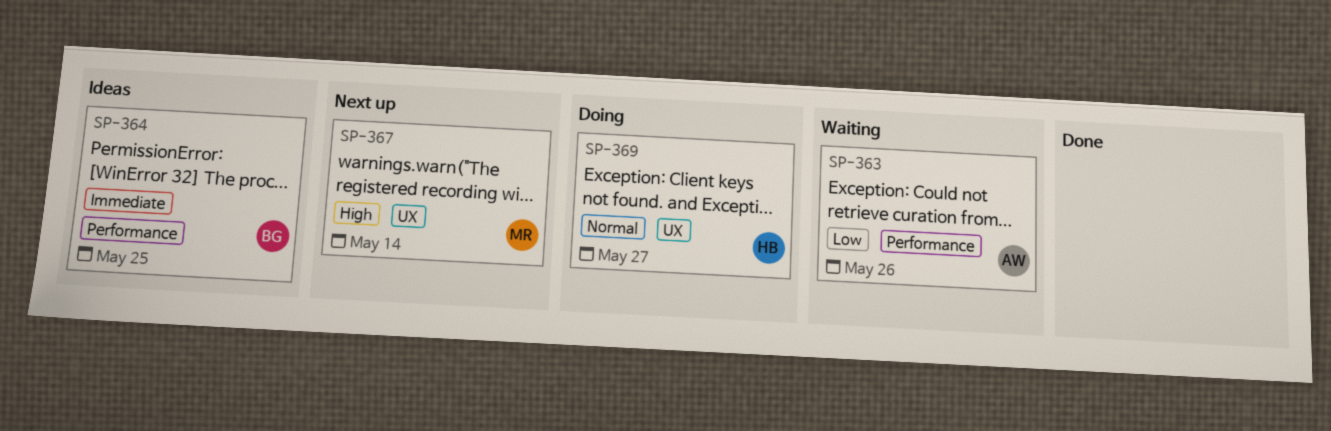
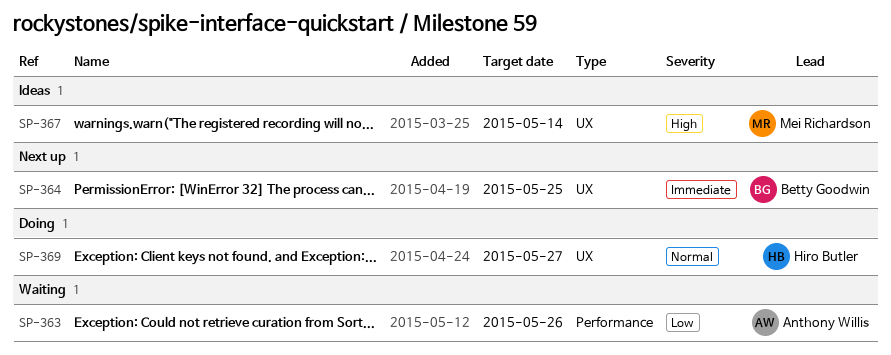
SP-364, status: Ideas -> Next up
SP-364, label: Performance -> UX
SP-367, status: Next up -> Ideas

